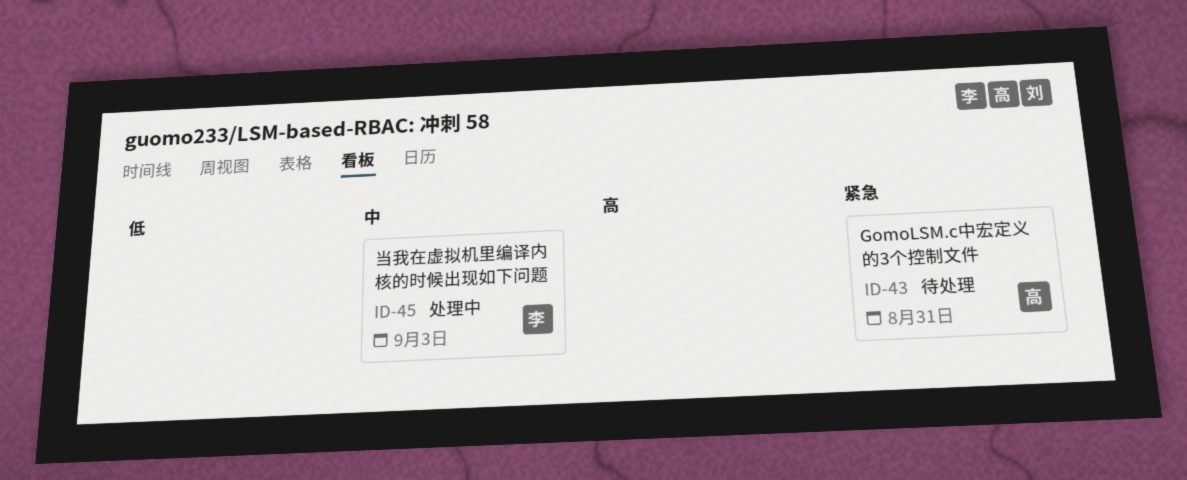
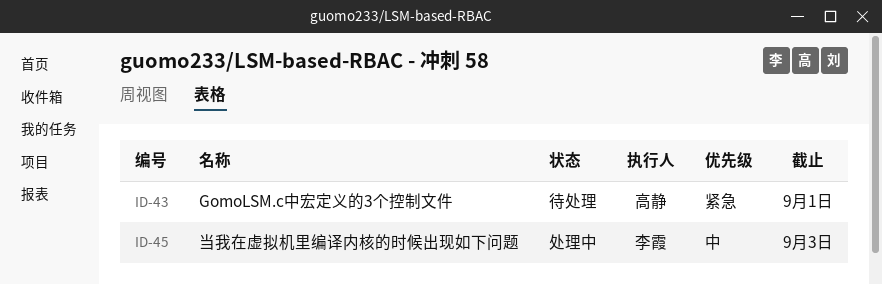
ID-43, due: Aug 31 -> Sep 1

